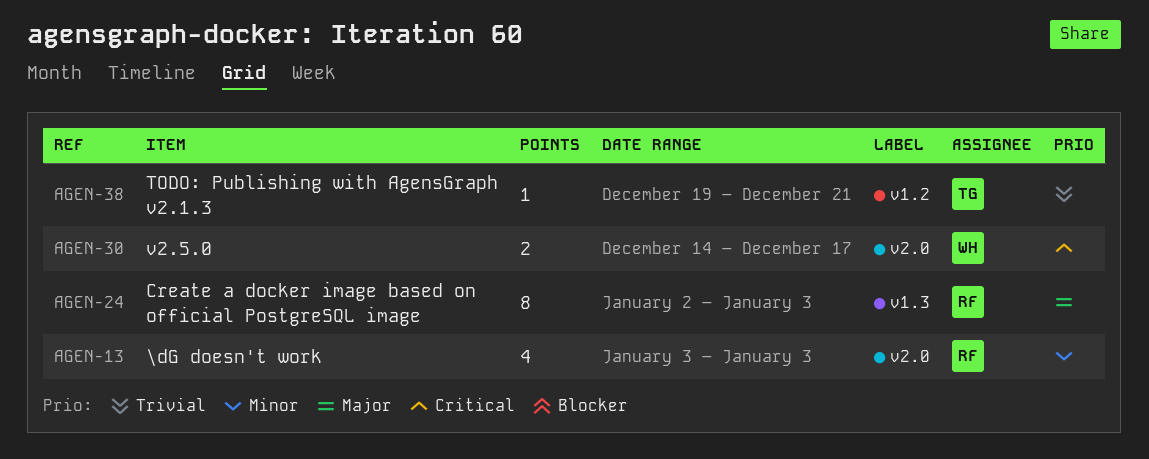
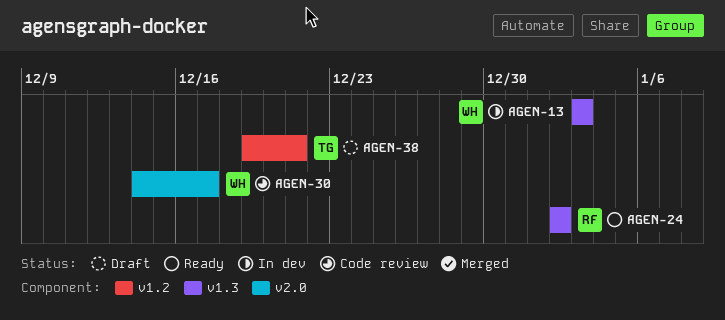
AGEN-13, owner: RF -> WH
AGEN-13, label: v2.0 -> v1.3
AGEN-24, due: Jan 3 -> Jan 2

